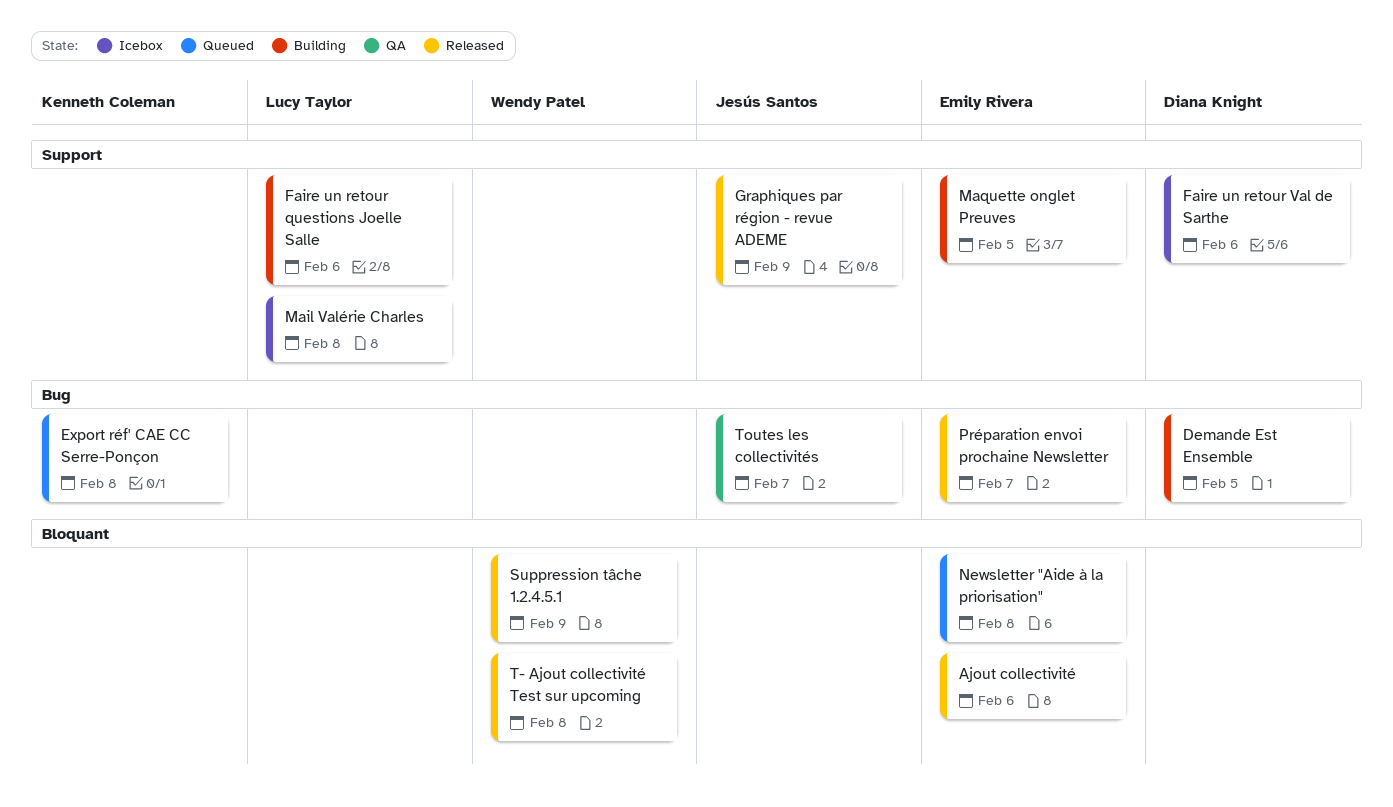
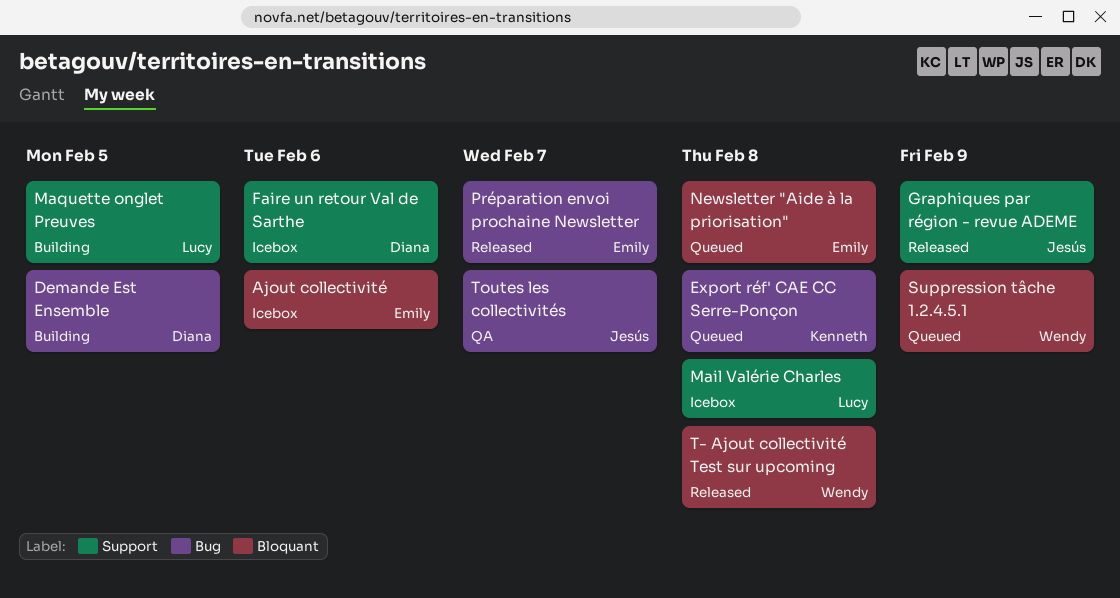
Ajout collectivité, status: Released -> Icebox
Faire un retour questions Joelle Salle: present -> none
Maquette onglet Preuves, owner: Emily Rivera -> Lucy Taylor
Suppression tâche 1.2.4.5.1, status: Released -> Queued

